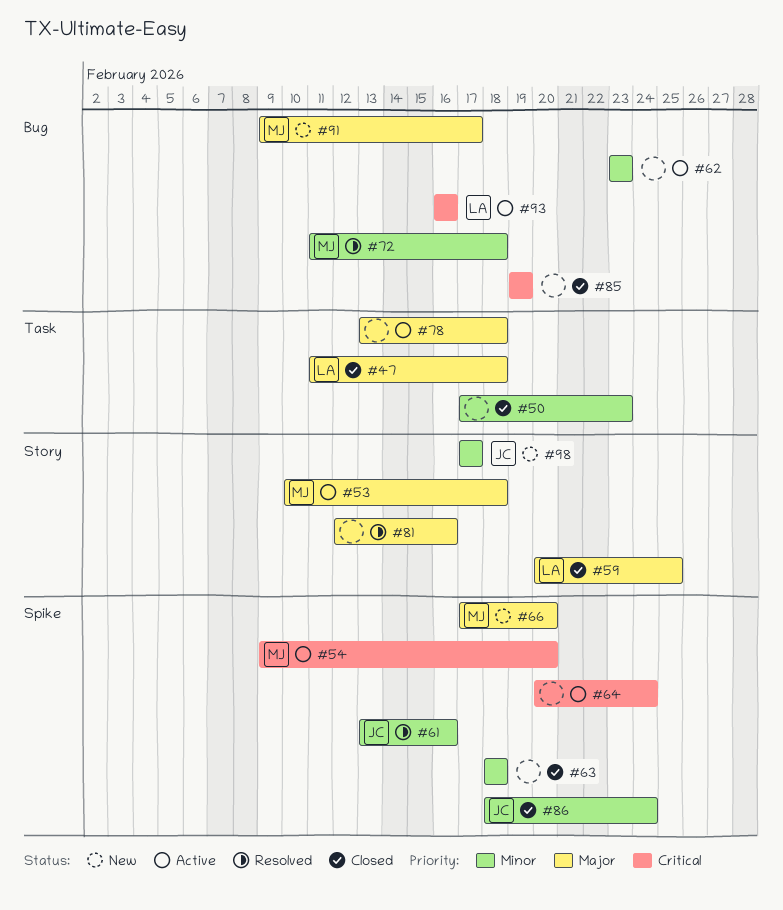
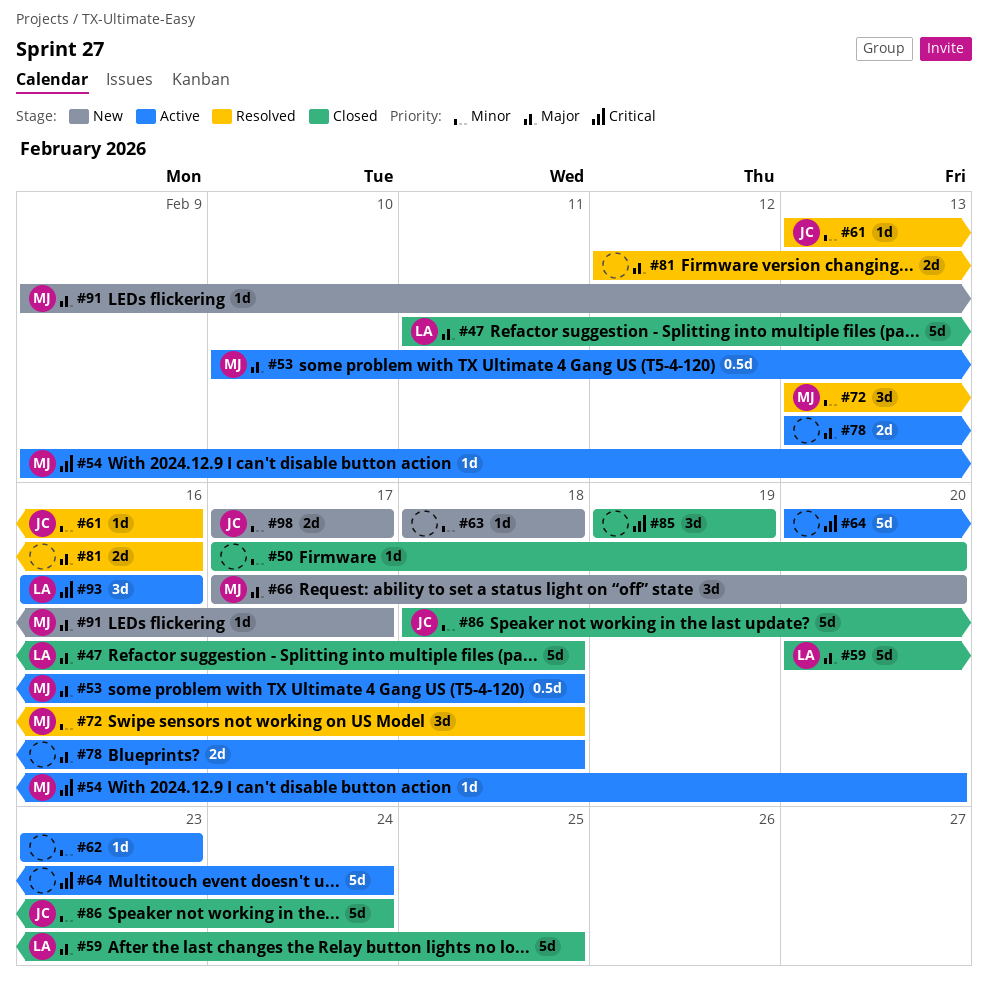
#50, due: Feb 23 -> Feb 20
#63, status: Closed -> New
#72, start: Feb 11 -> Feb 13

